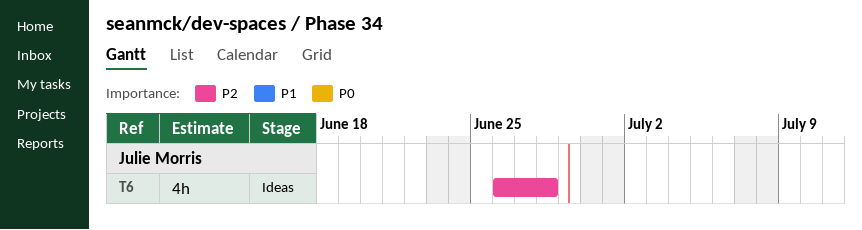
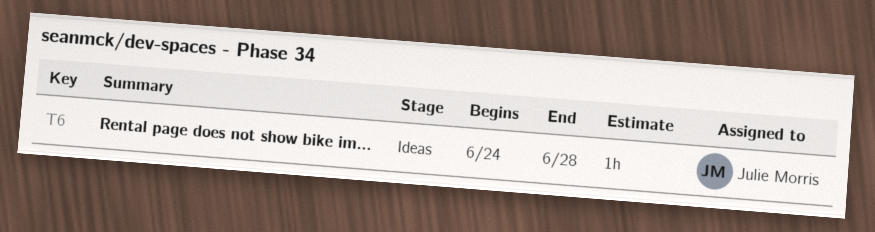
T6, estimate: 4h -> 1h
T6, start: Jun 26 -> Jun 24

